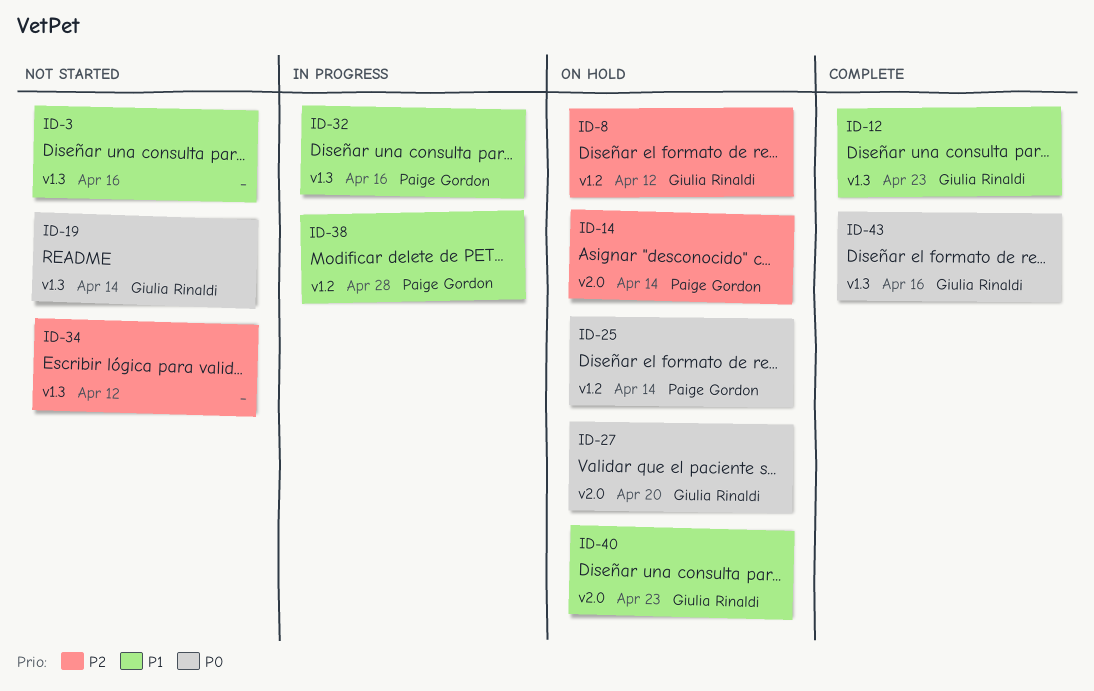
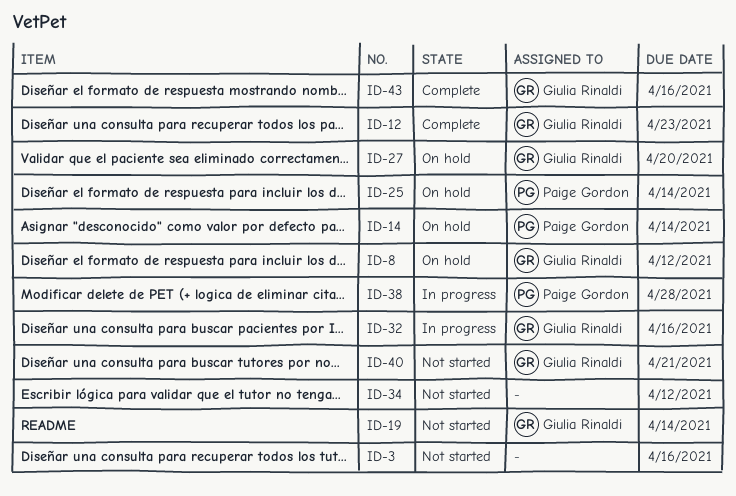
ID-32, owner: Paige Gordon -> Giulia Rinaldi
ID-40, status: On hold -> Not started
ID-40, due: Apr 23 -> Apr 21

